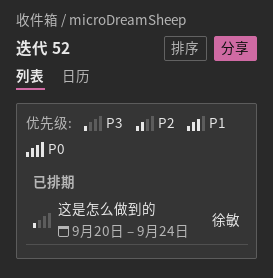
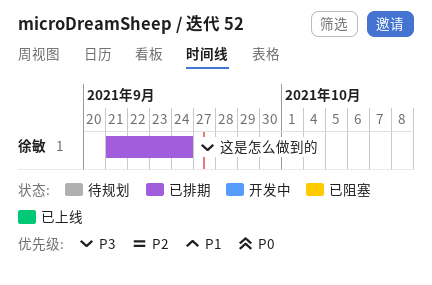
这是怎么做到的, start: Sep 20 -> Sep 21

